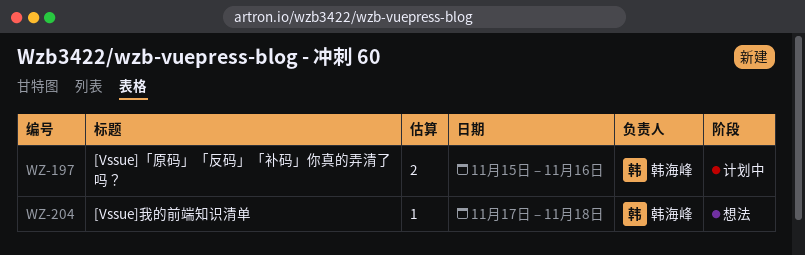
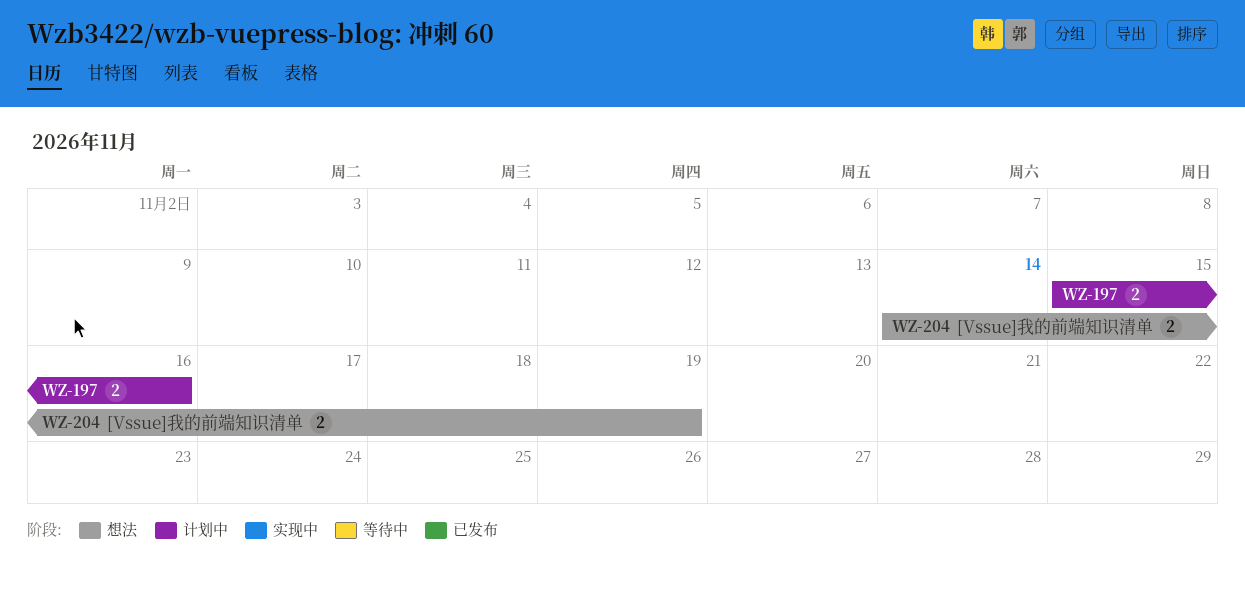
WZ-204, estimate: 1 -> 2
WZ-204, start: Nov 17 -> Nov 14
WZ-204, due: Nov 18 -> Nov 19

